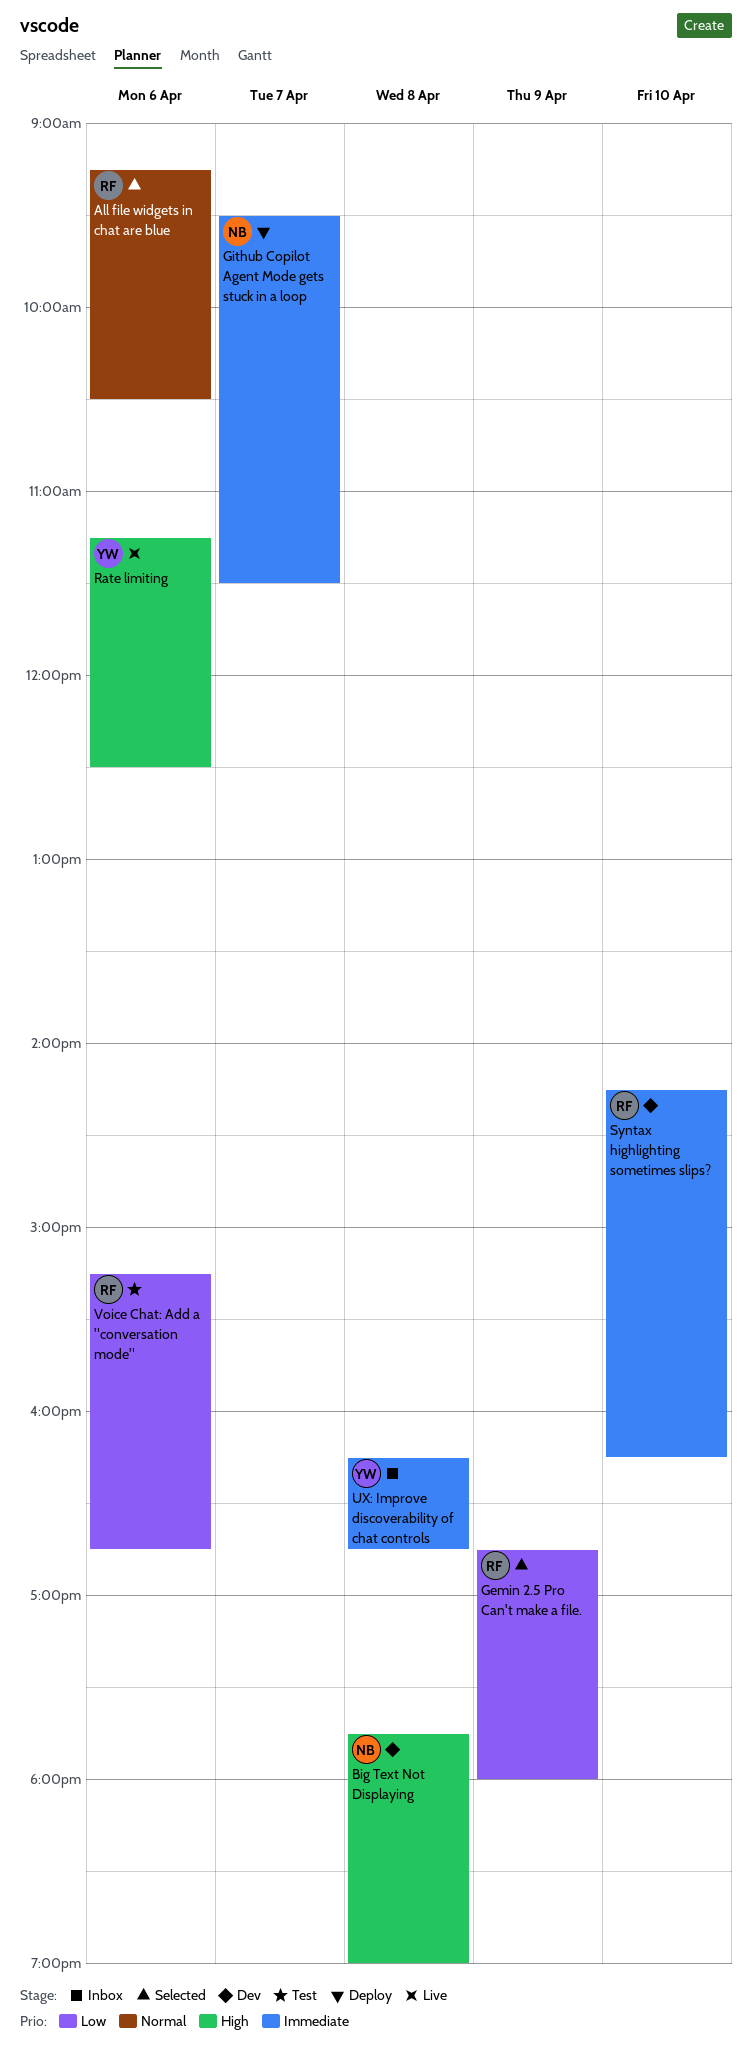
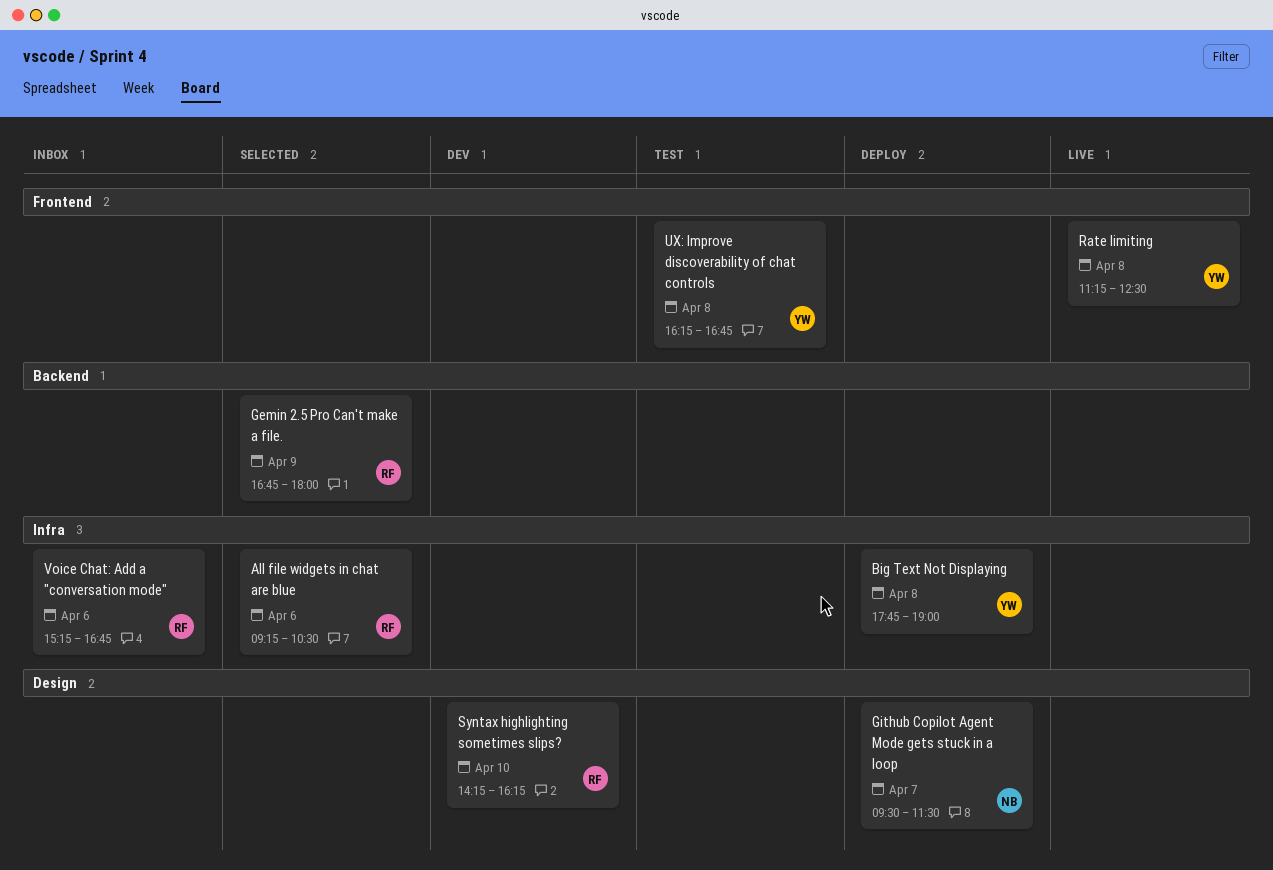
Big Text Not Displaying, status: Dev -> Deploy
Big Text Not Displaying, owner: NB -> YW
Rate limiting, day: Apr 6 -> Apr 8
UX: Improve discoverability of chat controls, status: Inbox -> Test
Voice Chat: Add a "conversation mode", status: Test -> Inbox

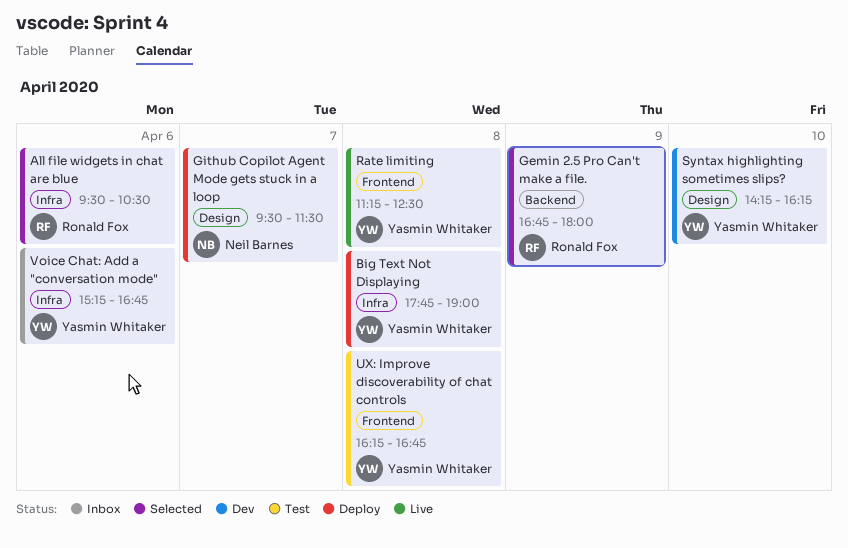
All file widgets in chat are blue, begins: 09:15 -> 09:30
Syntax highlighting sometimes slips?, owner: Ronald Fox -> Yasmin Whitaker
Voice Chat: Add a "conversation mode", owner: Ronald Fox -> Yasmin Whitaker

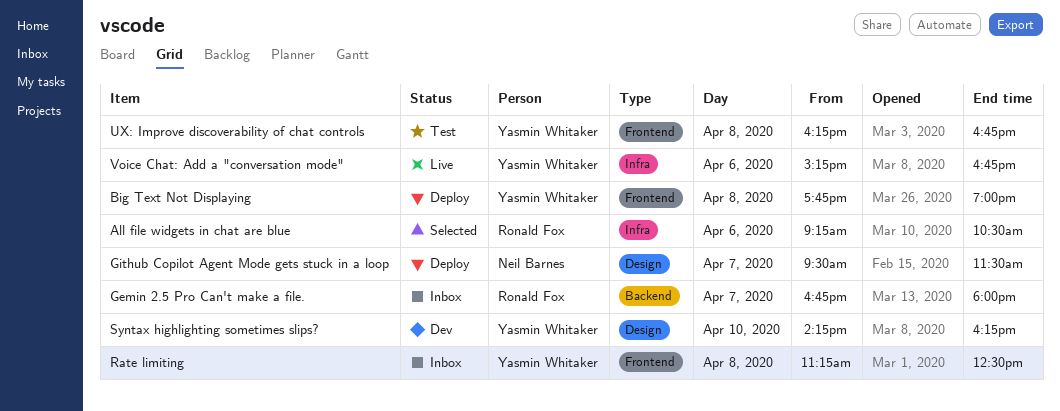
All file widgets in chat are blue, begins: 09:30 -> 09:15
Big Text Not Displaying, label: Infra -> Frontend
Gemin 2.5 Pro Can't make a file., status: Selected -> Inbox
Gemin 2.5 Pro Can't make a file., day: Apr 9 -> Apr 7
Rate limiting, status: Live -> Inbox
Voice Chat: Add a "conversation mode", status: Inbox -> Live

